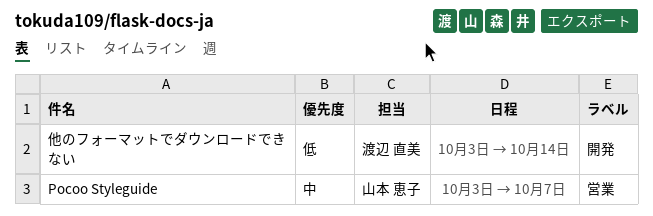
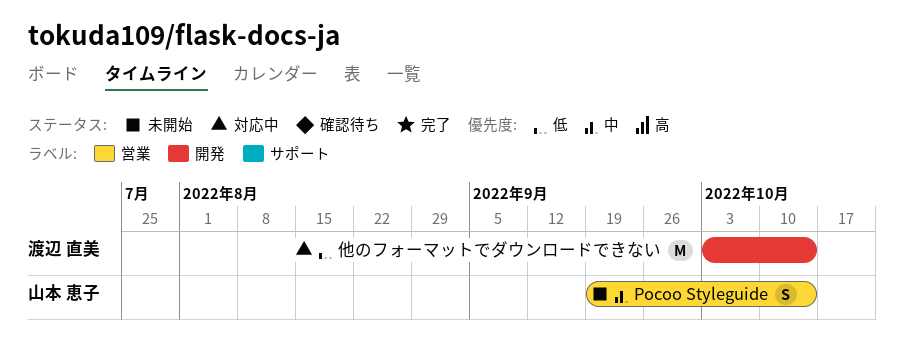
Pocoo Styleguide, start: Oct 3 -> Sep 19
Pocoo Styleguide, due: Oct 7 -> Oct 14

